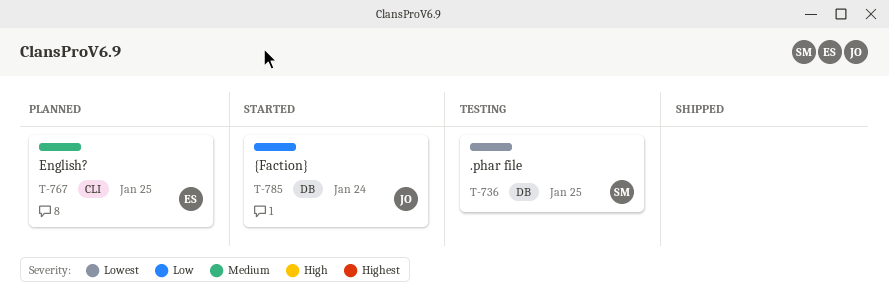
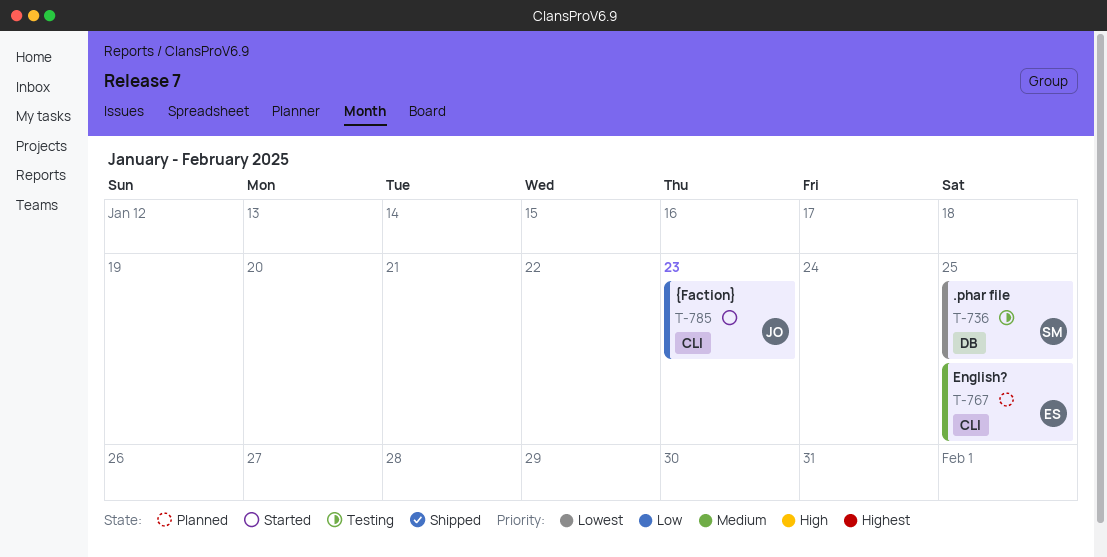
T-785, label: DB -> CLI
T-785, due: Jan 24 -> Jan 23

